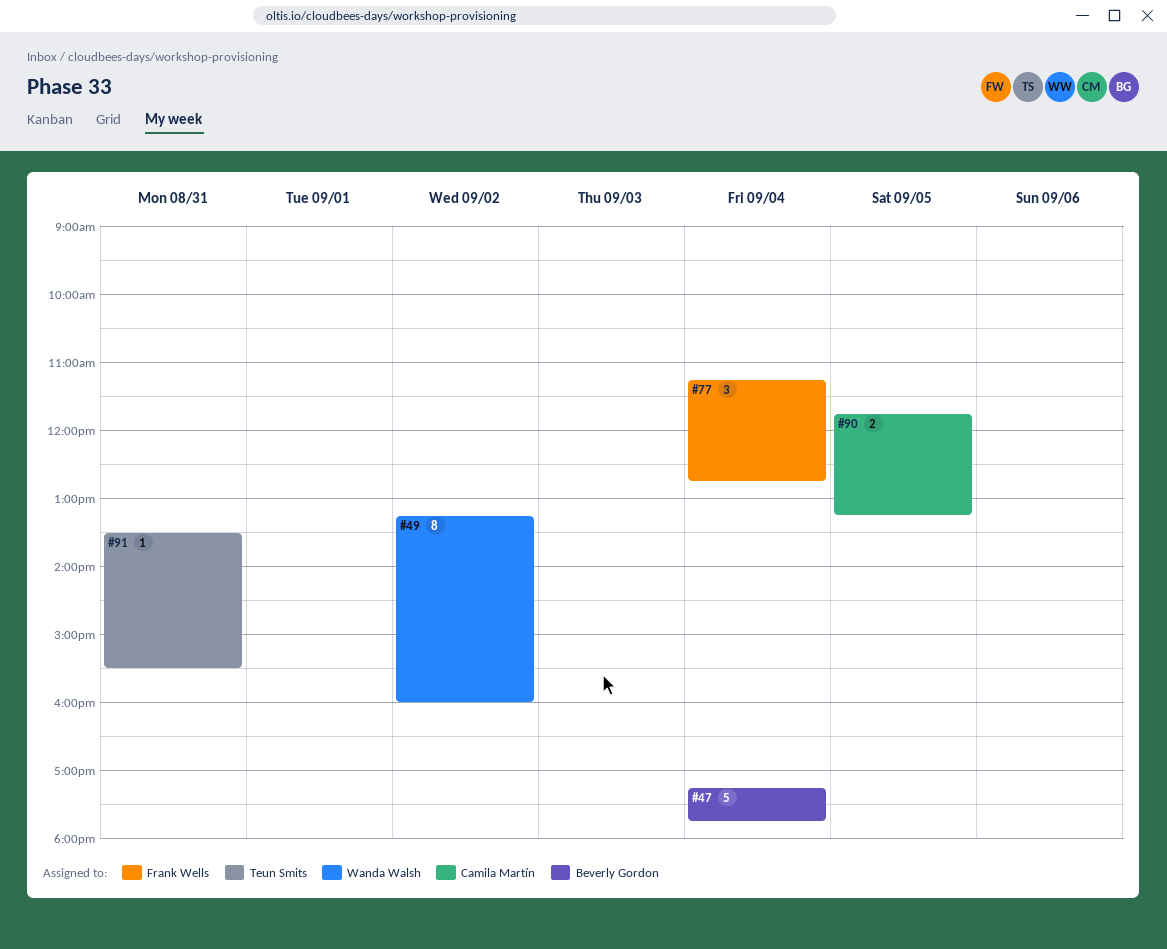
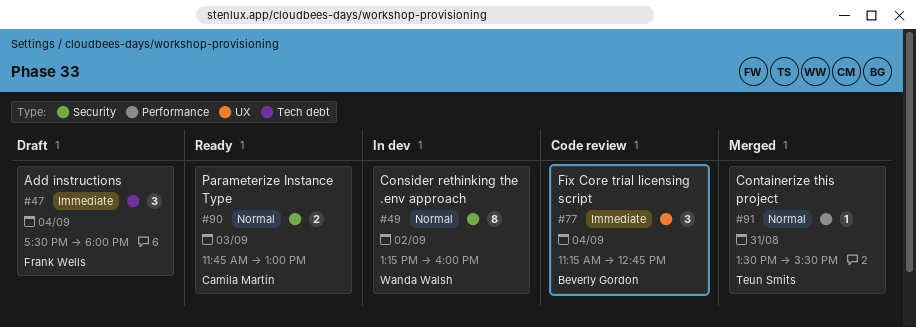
#47, owner: Beverly Gordon -> Frank Wells
#47, estimate: 5 -> 3
#47, begins: 17:15 -> 17:30
#47, ends: 17:45 -> 18:00
#77, owner: Frank Wells -> Beverly Gordon
#90, day: Sep 5 -> Sep 3
#90, ends: 13:15 -> 13:00

